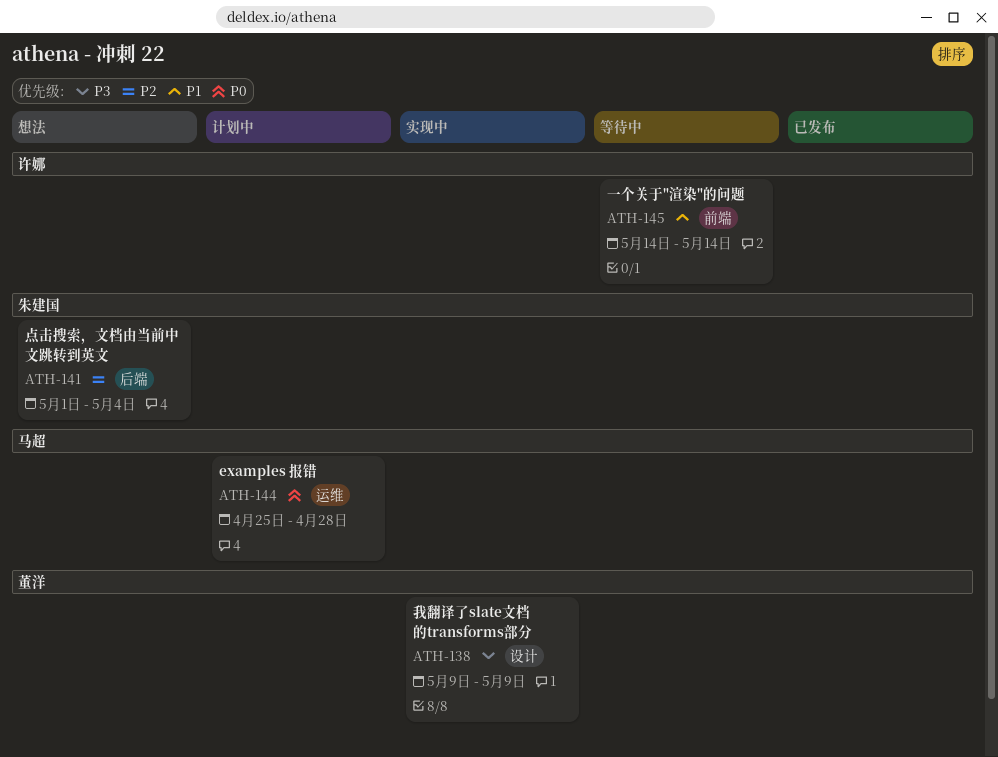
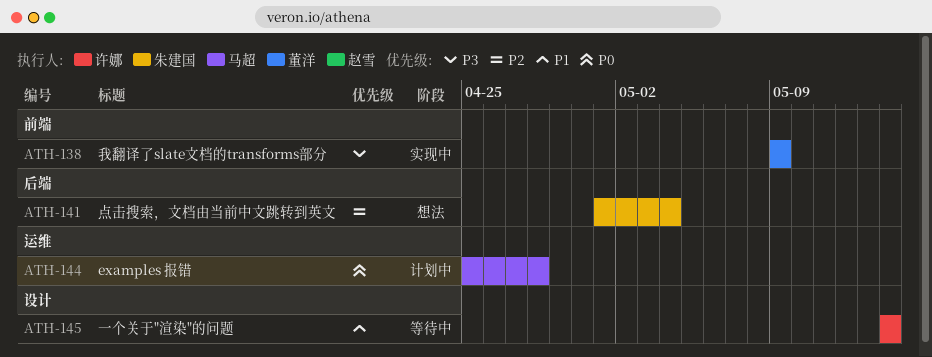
ATH-138, label: 设计 -> 前端
ATH-145, label: 前端 -> 设计

